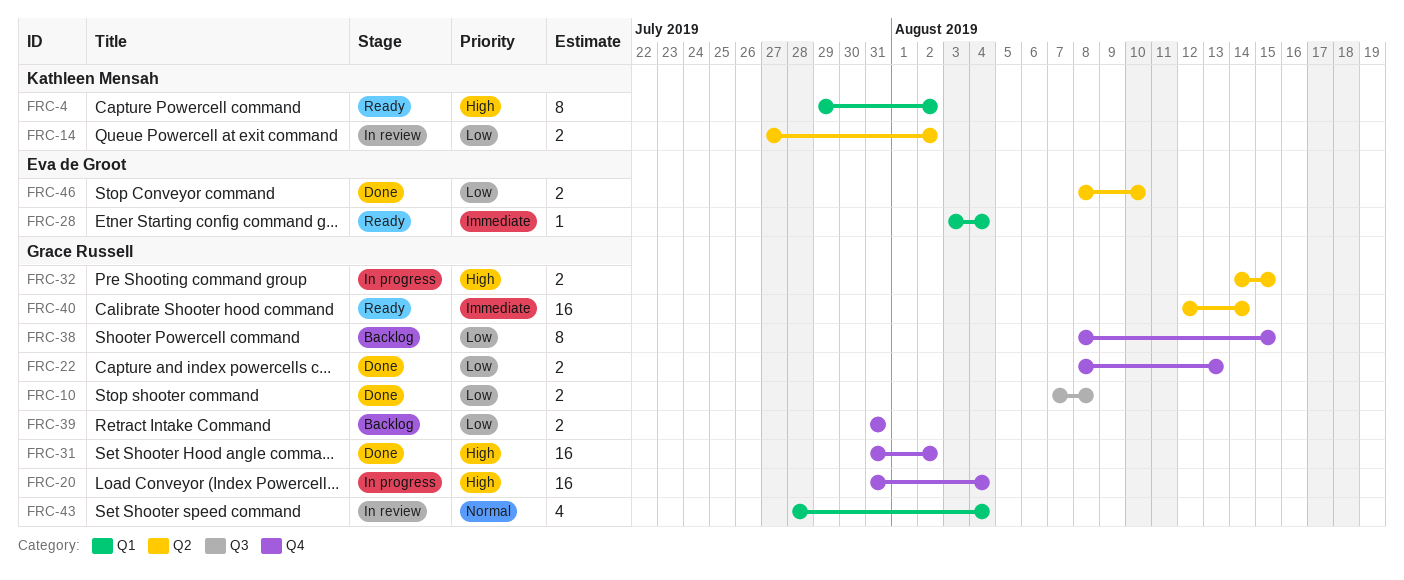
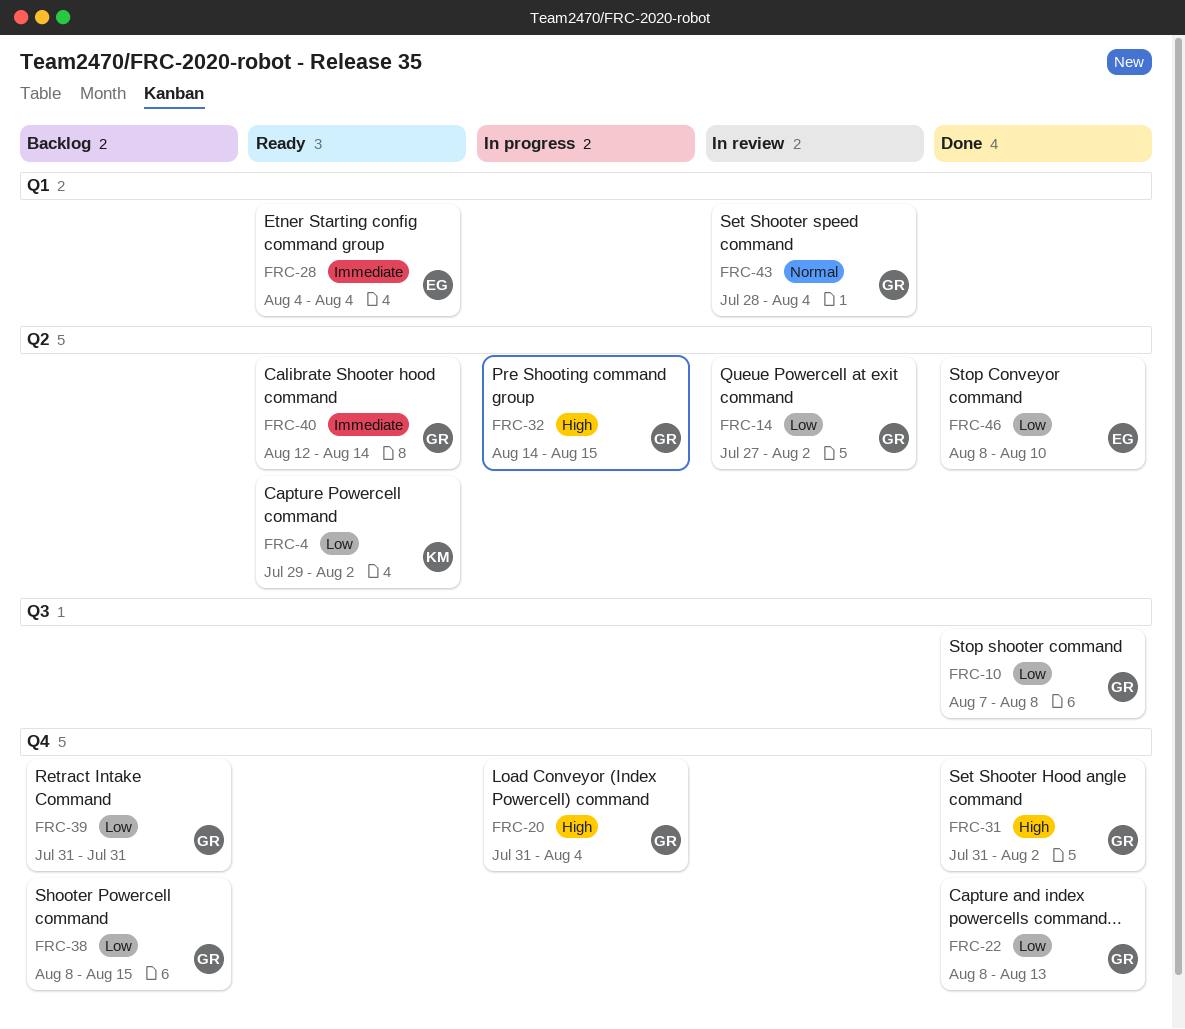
FRC-4, priority: High -> Low
FRC-4, label: Q1 -> Q2
FRC-14, owner: Kathleen Mensah -> Grace Russell
FRC-28, start: Aug 3 -> Aug 4

